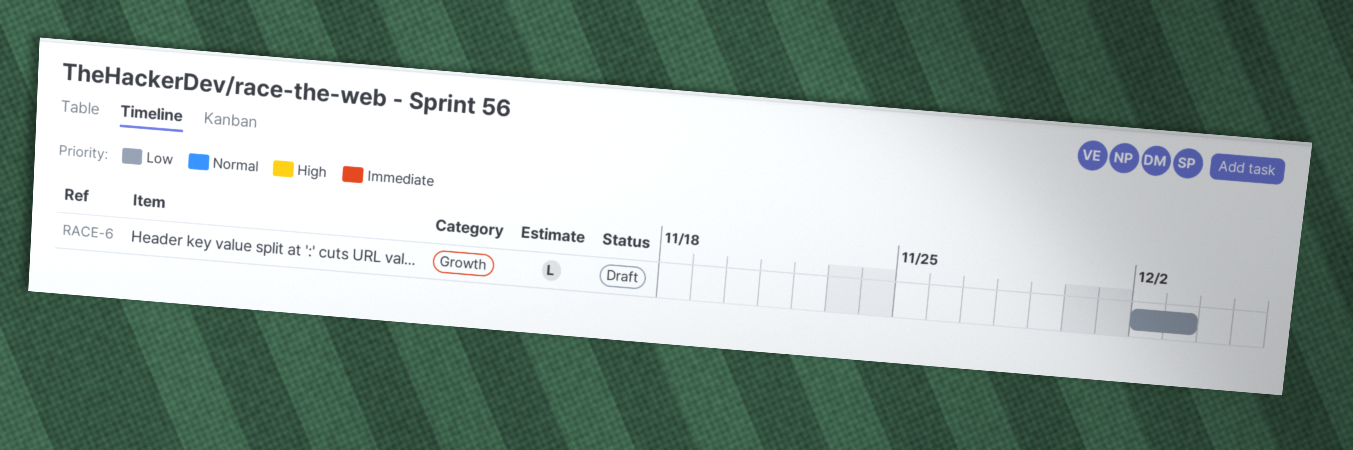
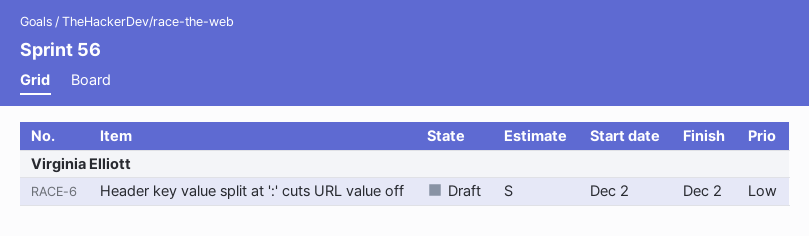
RACE-6, estimate: L -> S
RACE-6, due: Dec 3 -> Dec 2

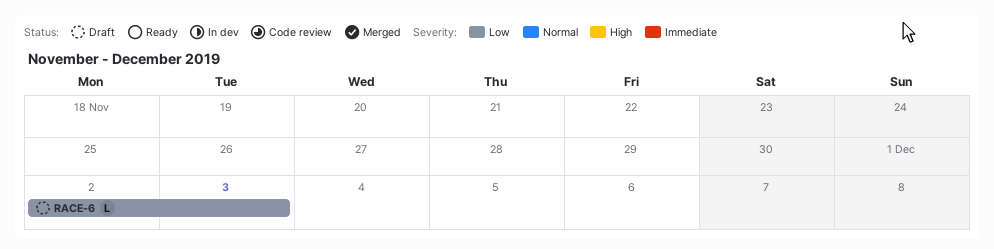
RACE-6, estimate: S -> L
RACE-6, due: Dec 2 -> Dec 3

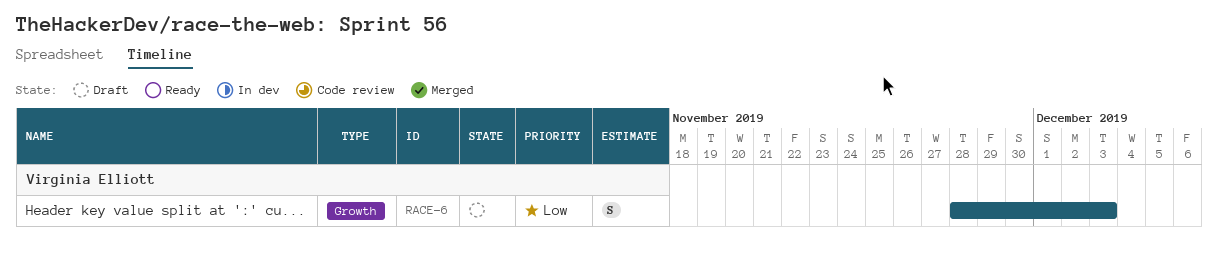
RACE-6, estimate: L -> S
RACE-6, start: Dec 2 -> Nov 28

